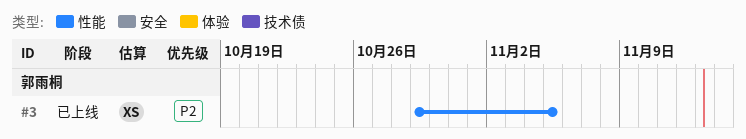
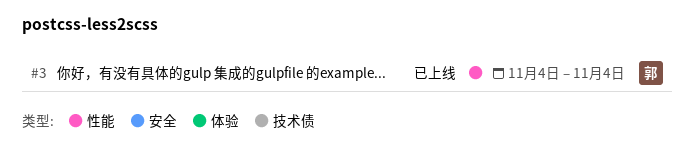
#3, start: Oct 29 -> Nov 4
#3, due: Nov 5 -> Nov 4

